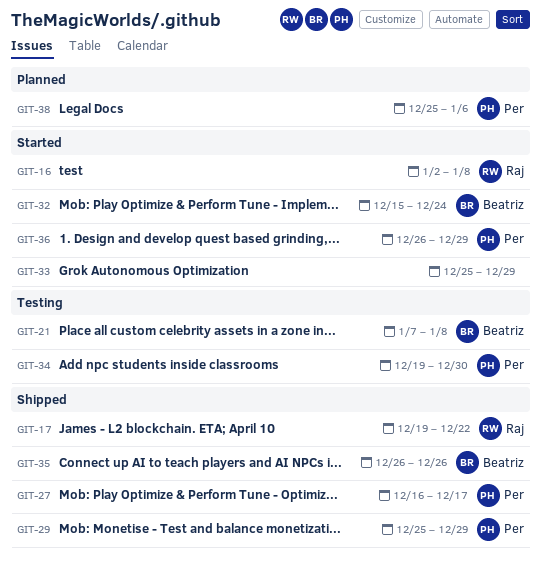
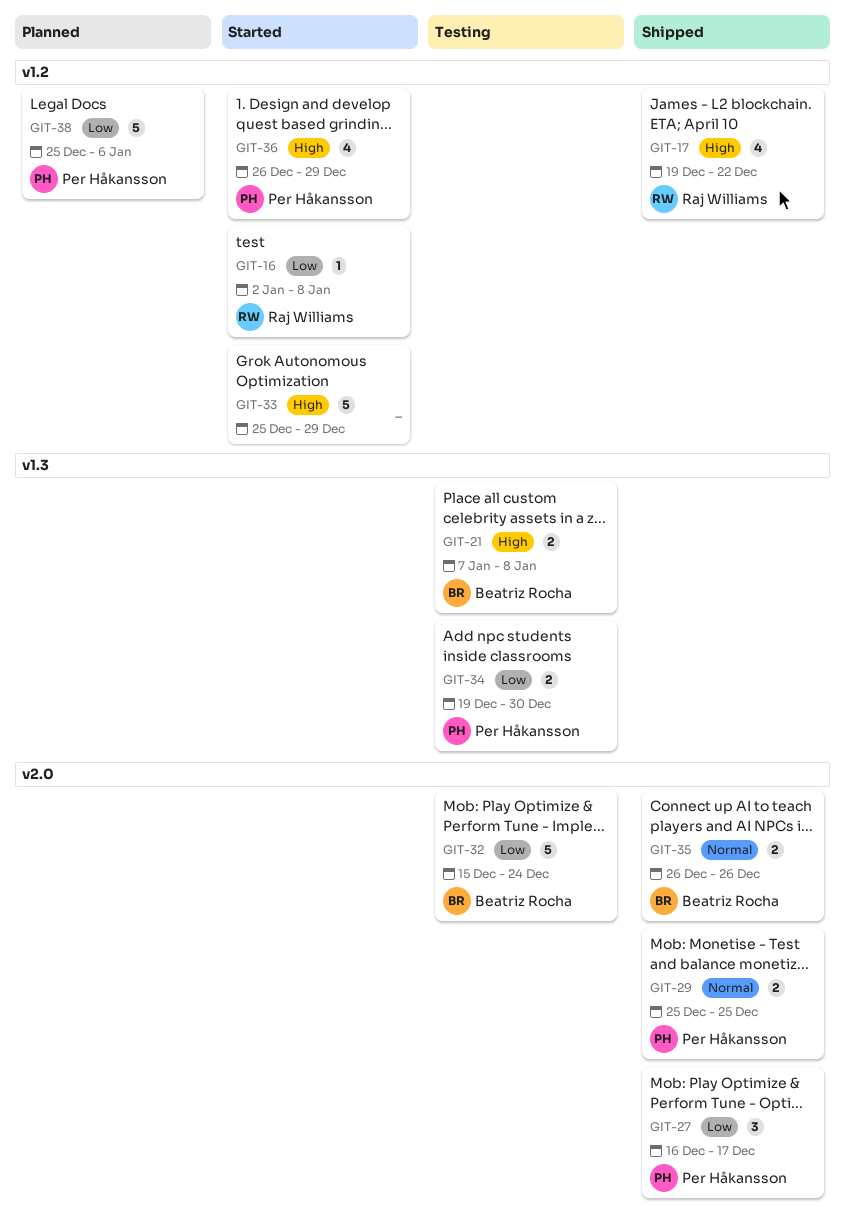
GIT-29, due: Dec 29 -> Dec 25
GIT-32, status: Started -> Testing

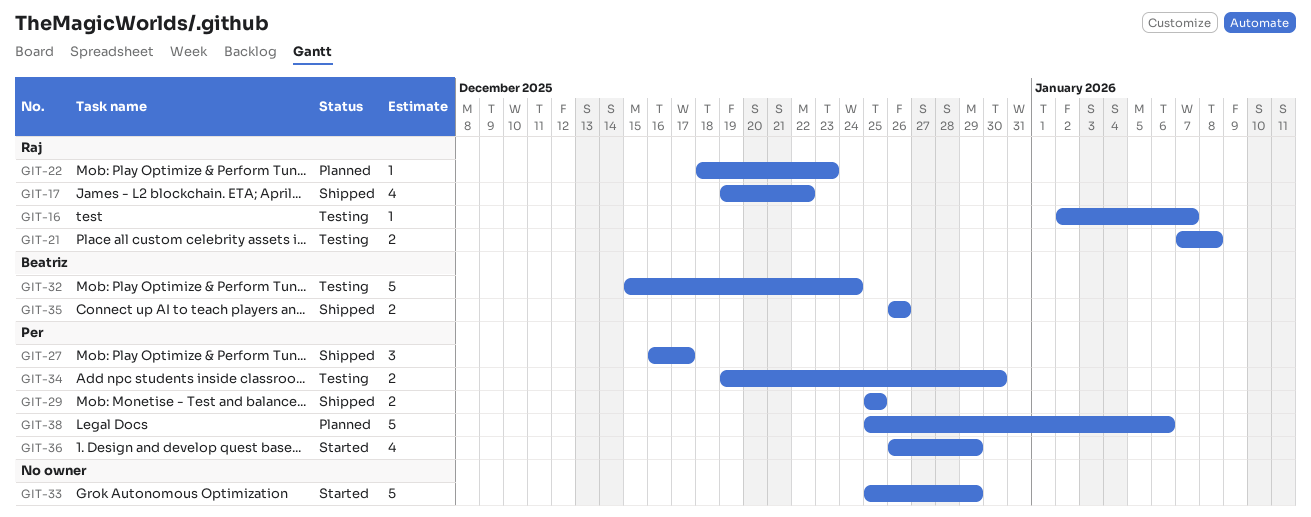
GIT-16, status: Started -> Testing
GIT-16, due: Jan 8 -> Jan 7
GIT-21, owner: Beatriz Rocha -> Raj Williams
GIT-22: none -> present

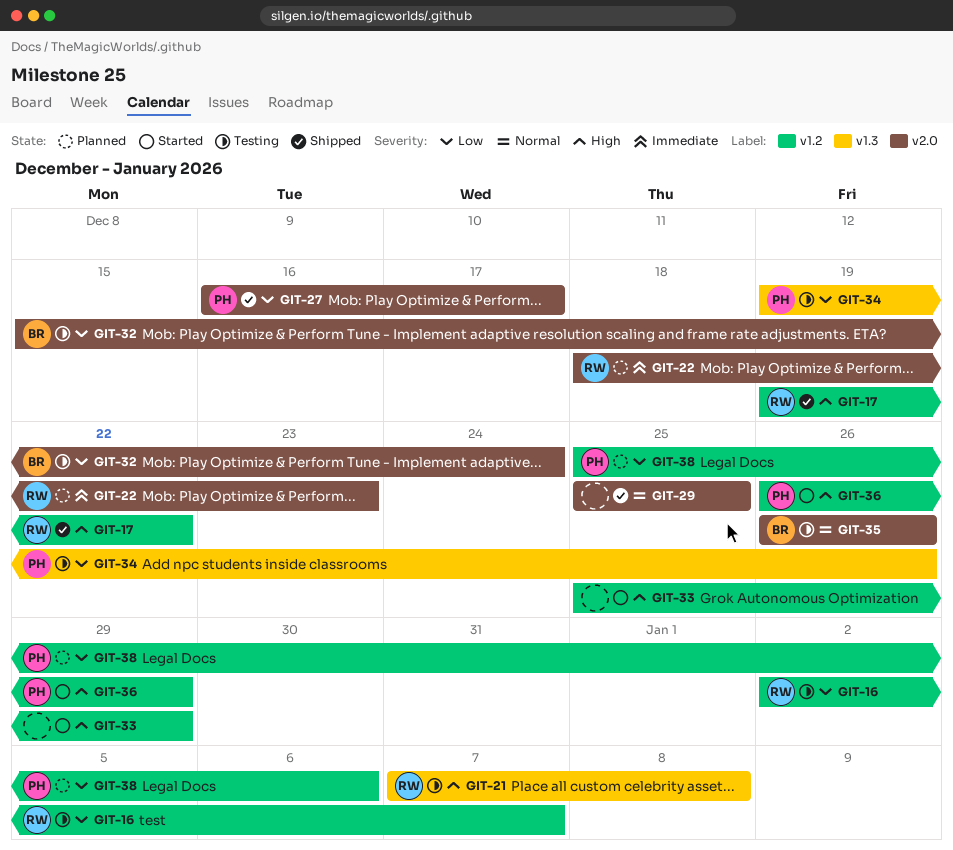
GIT-29, owner: Per -> none
GIT-34, due: Dec 30 -> Dec 26
GIT-35, status: Shipped -> Testing

